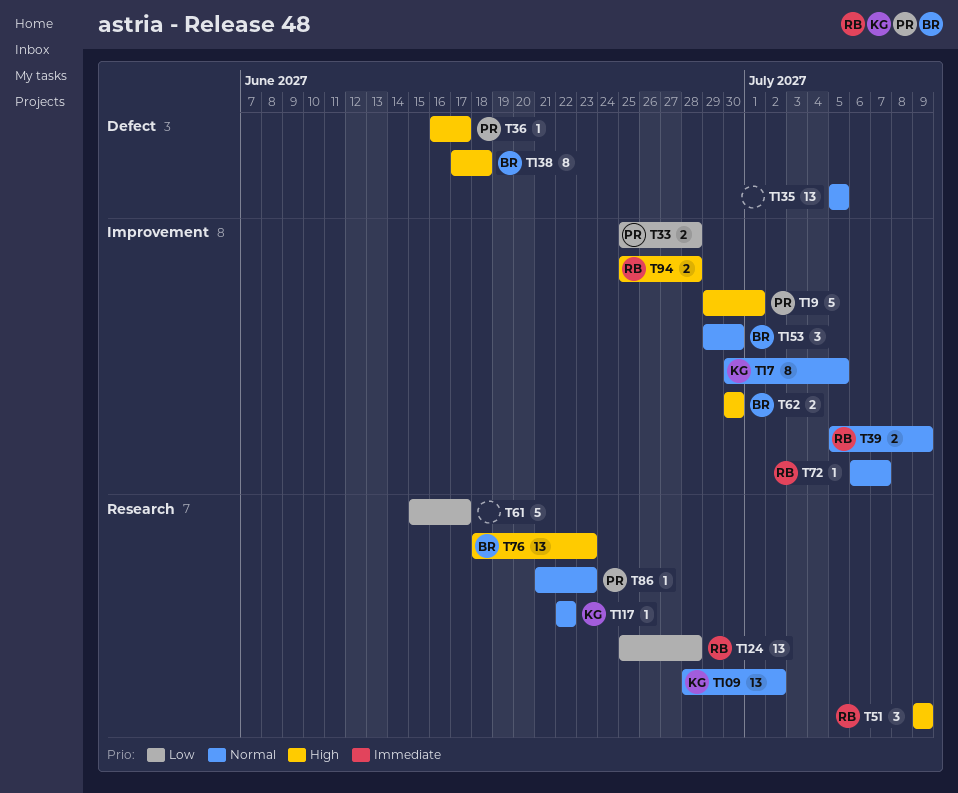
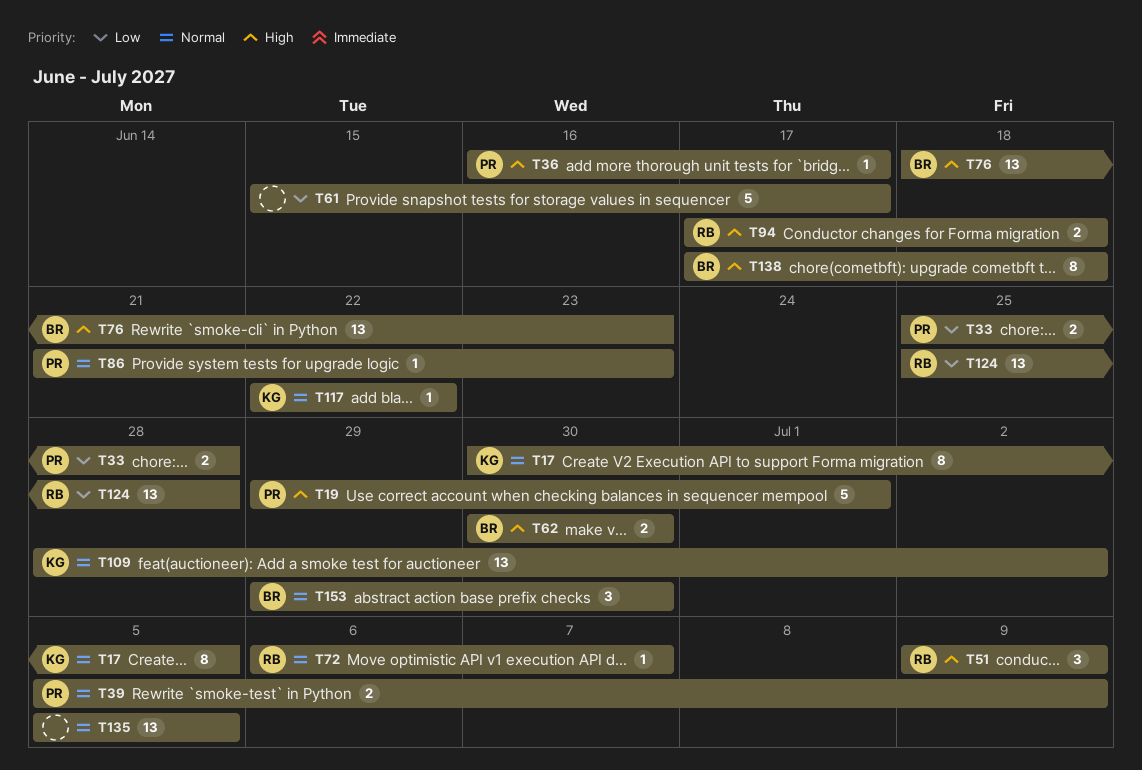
T39, owner: RB -> PR
T94, start: Jun 25 -> Jun 17
T94, due: Jun 28 -> Jun 18

